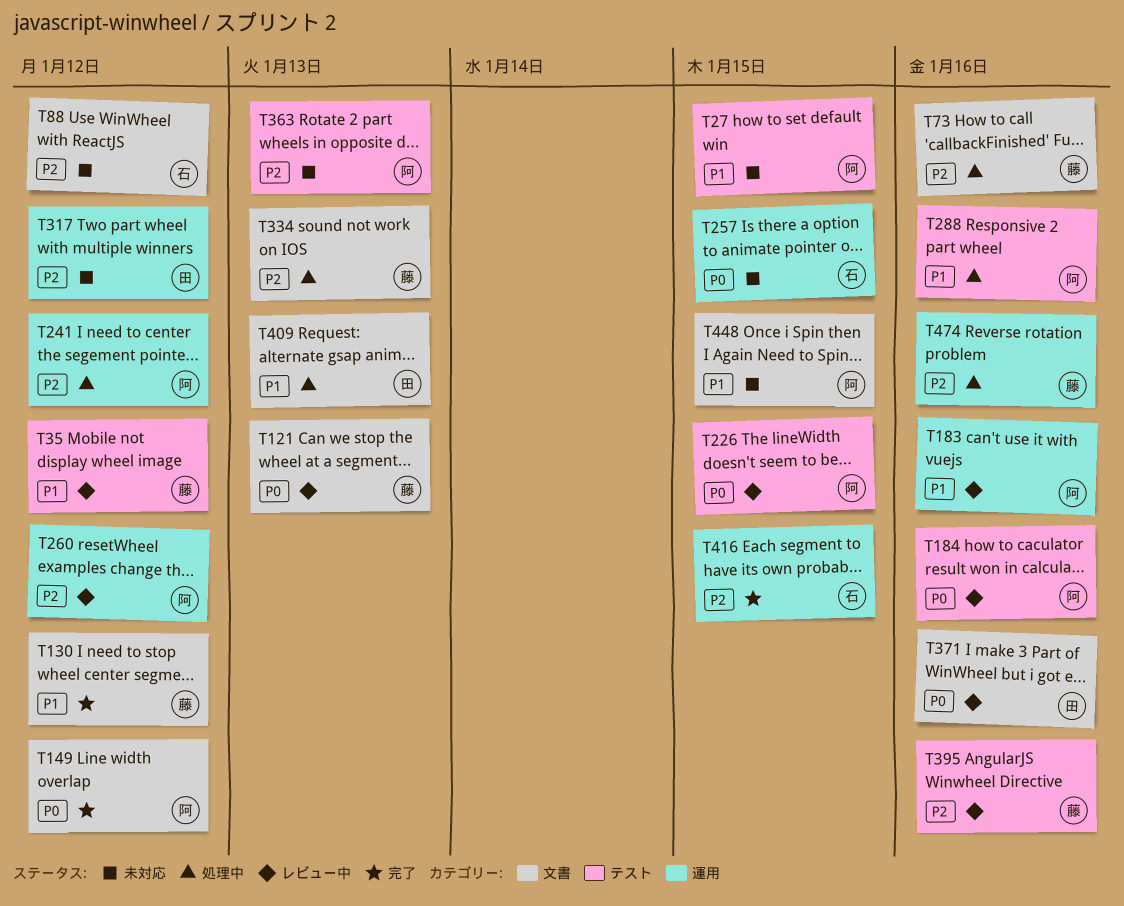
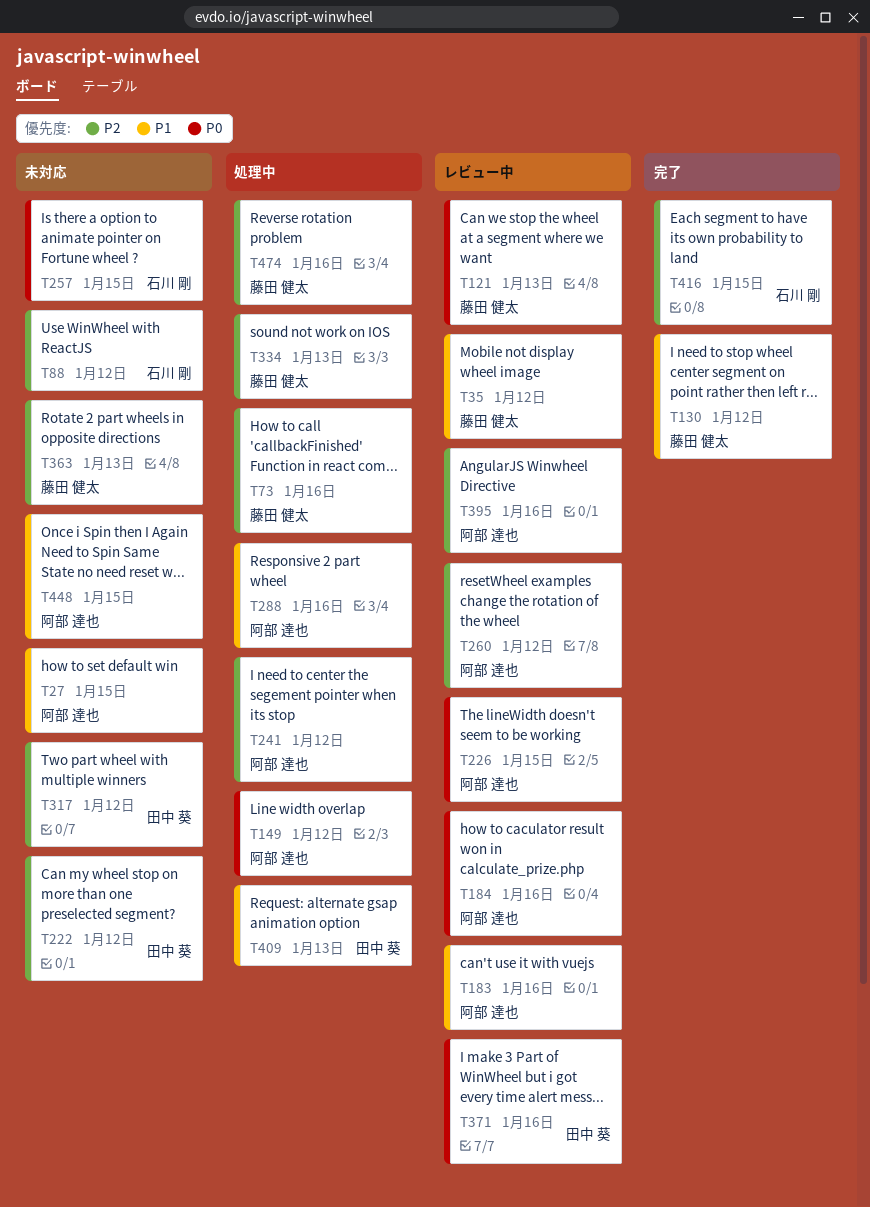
T149, status: 完了 -> 処理中
T222: none -> present
T363, owner: 阿部 達也 -> 藤田 健太
T395, owner: 藤田 健太 -> 阿部 達也

